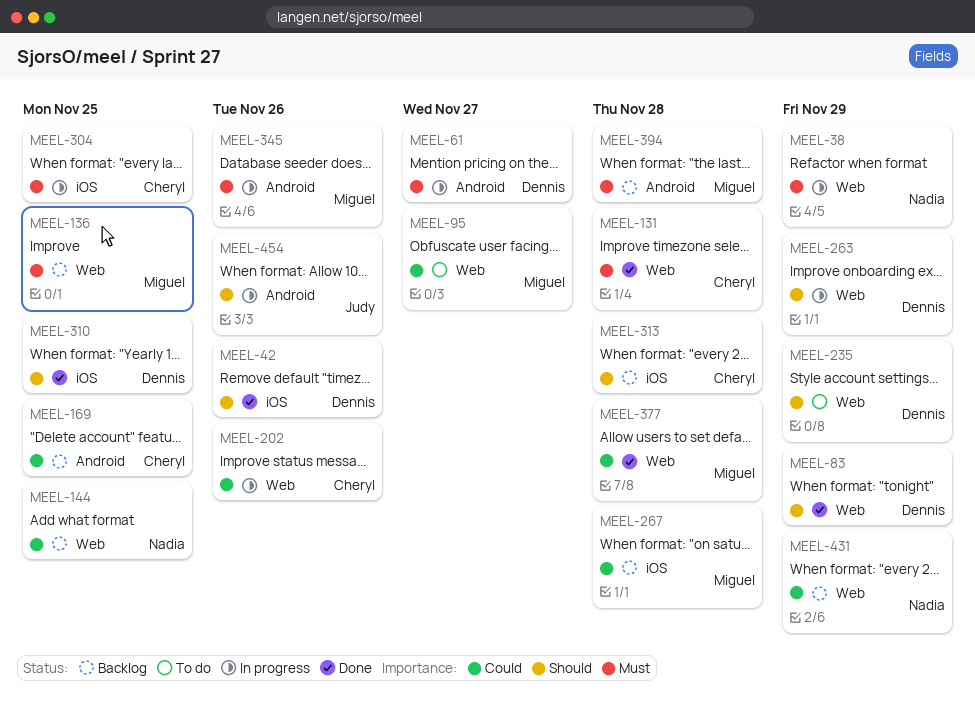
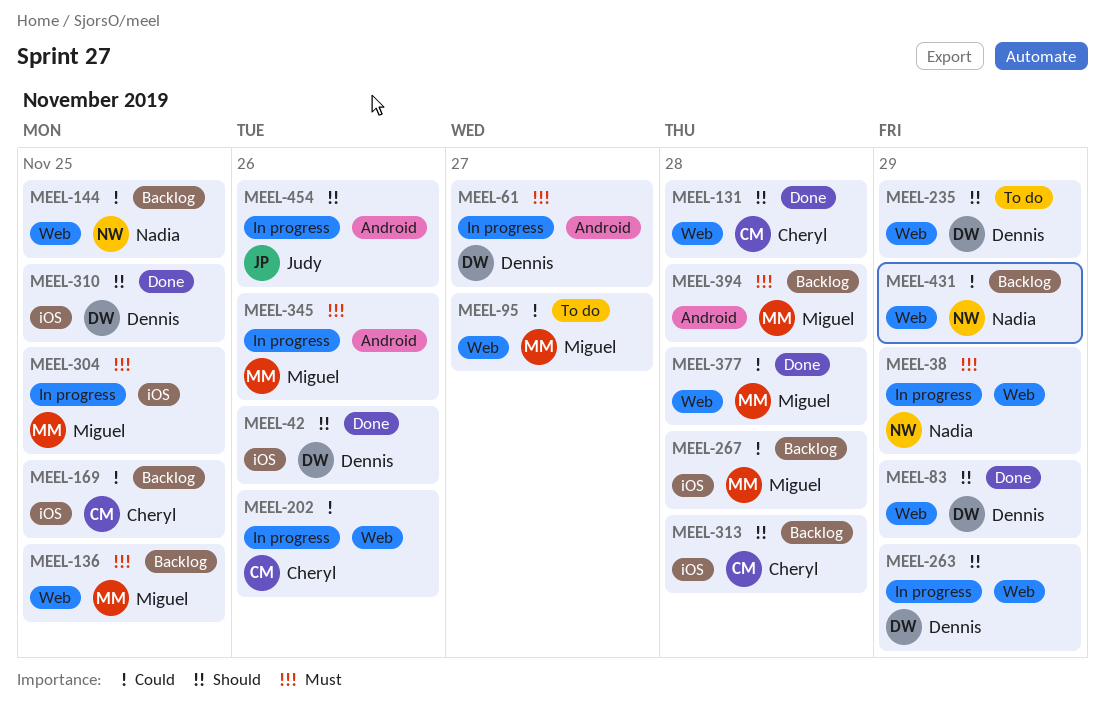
MEEL-131, priority: Must -> Should
MEEL-169, label: Android -> iOS
MEEL-304, owner: Cheryl -> Miguel

